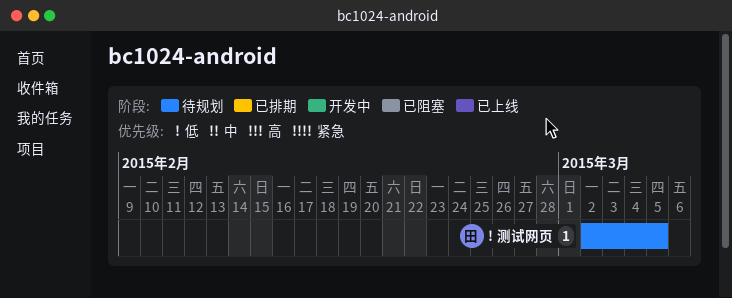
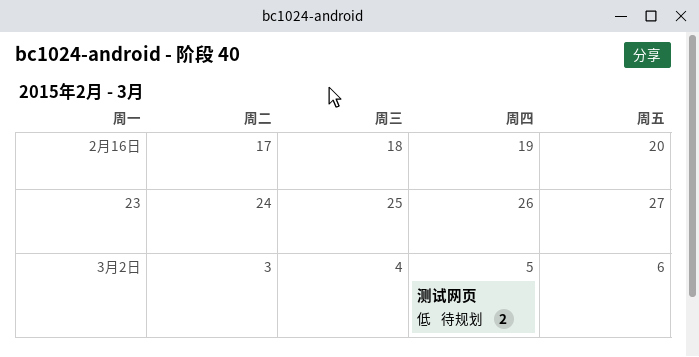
测试网页, estimate: 1 -> 2

